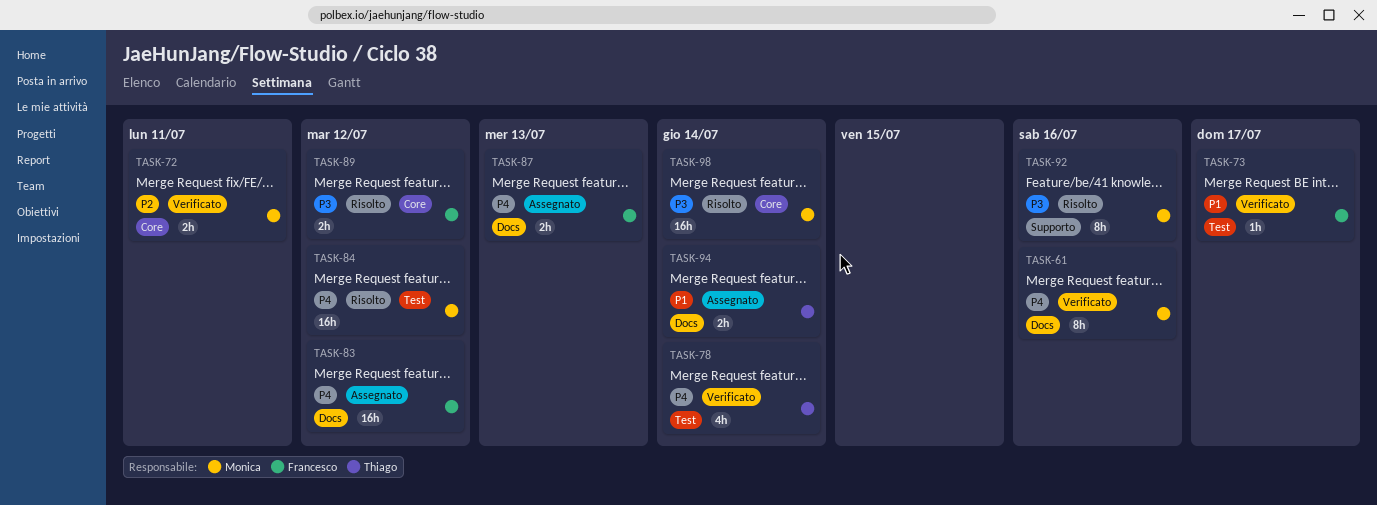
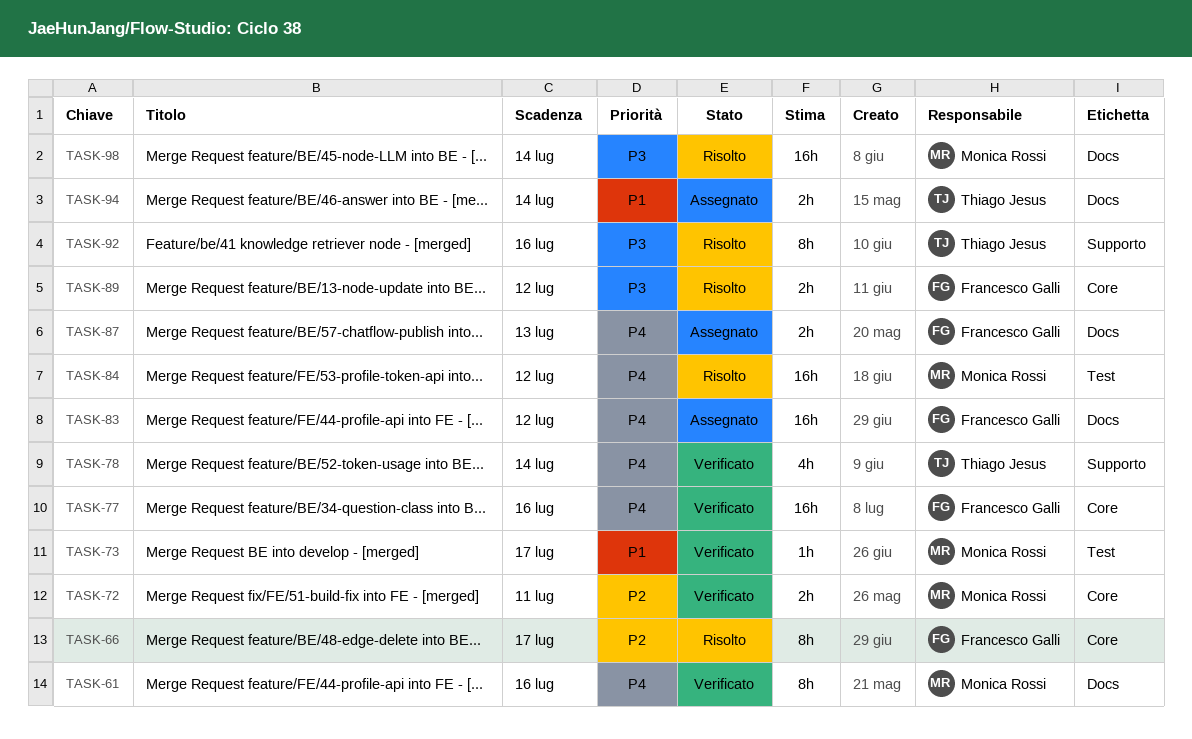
TASK-66: none -> present
TASK-73, owner: Francesco Galli -> Monica Rossi
TASK-77: none -> present
TASK-78, label: Test -> Supporto
TASK-92, owner: Monica Rossi -> Thiago Jesus
TASK-98, label: Core -> Docs

